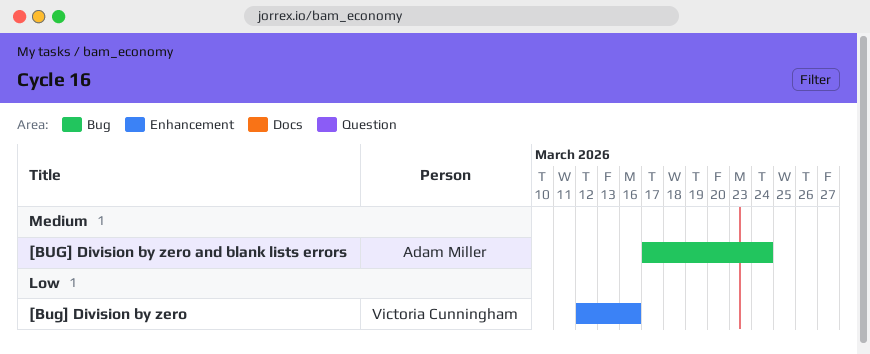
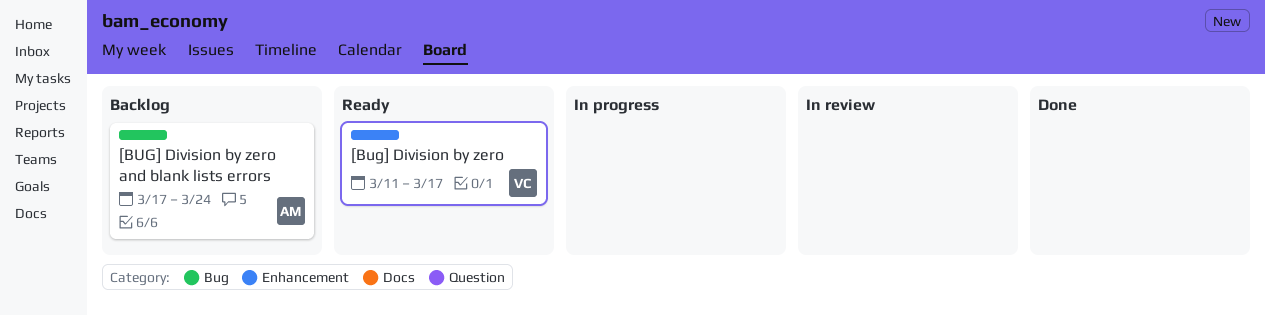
[Bug] Division by zero, start: Mar 12 -> Mar 11
[Bug] Division by zero, due: Mar 16 -> Mar 17

